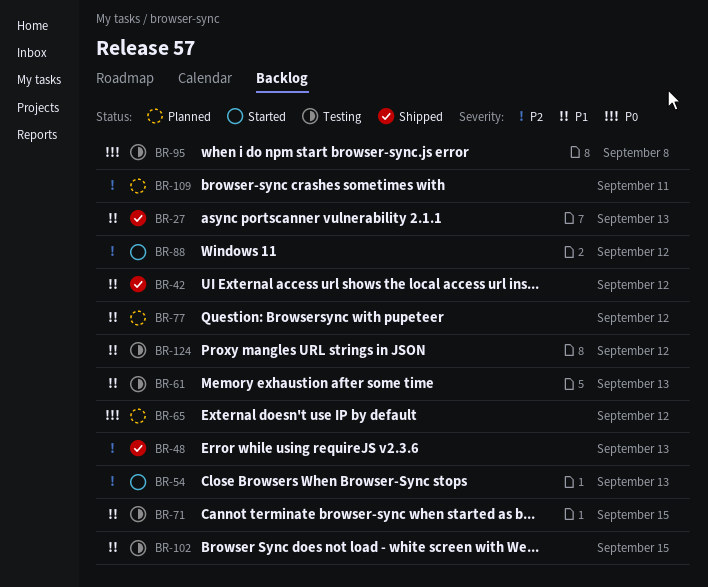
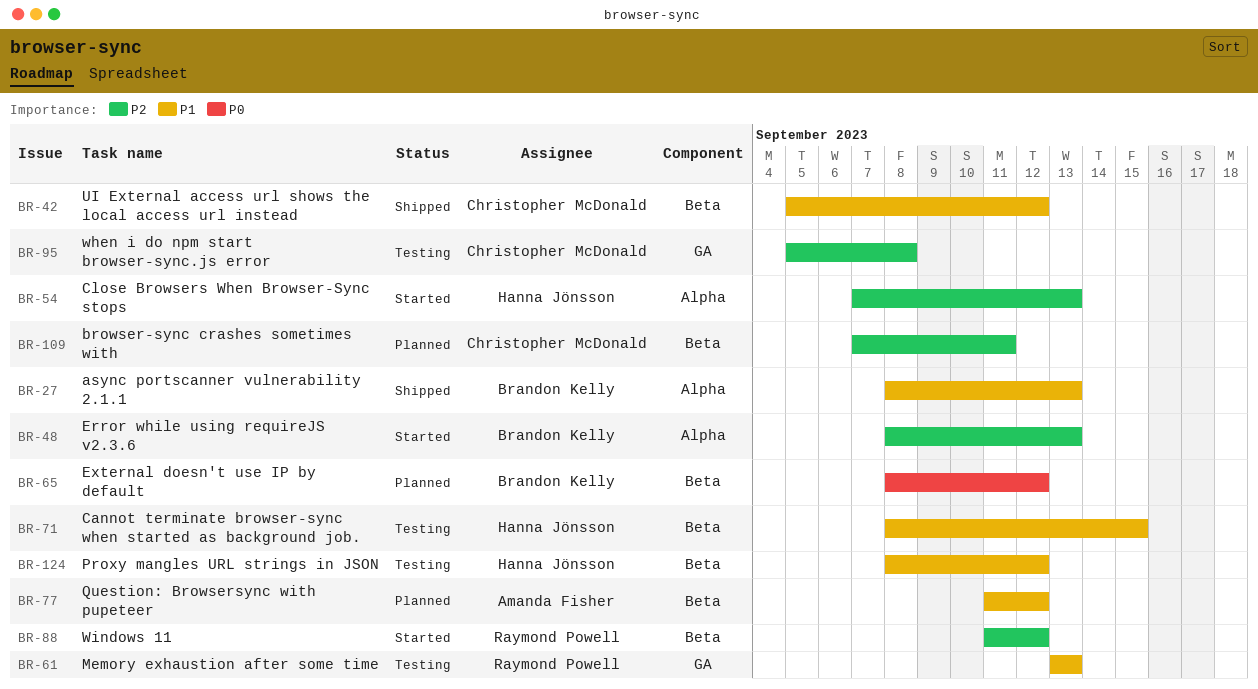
BR-48, status: Shipped -> Started
BR-95, priority: P0 -> P2
BR-102: present -> none

